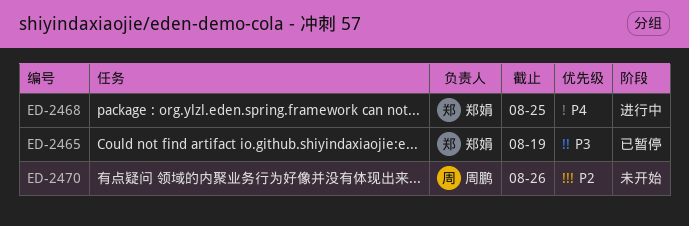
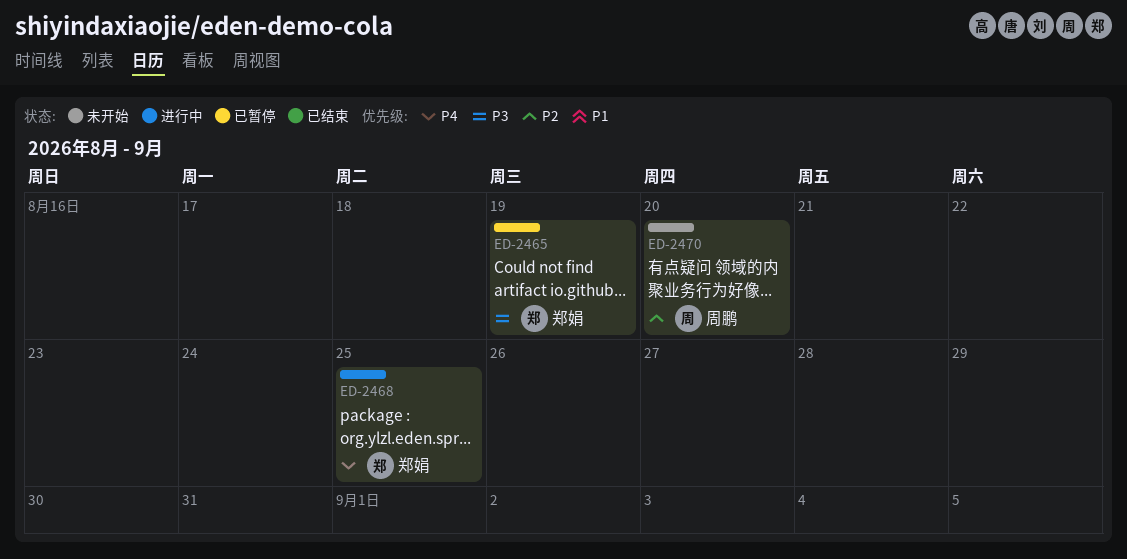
ED-2470, due: Aug 26 -> Aug 20

